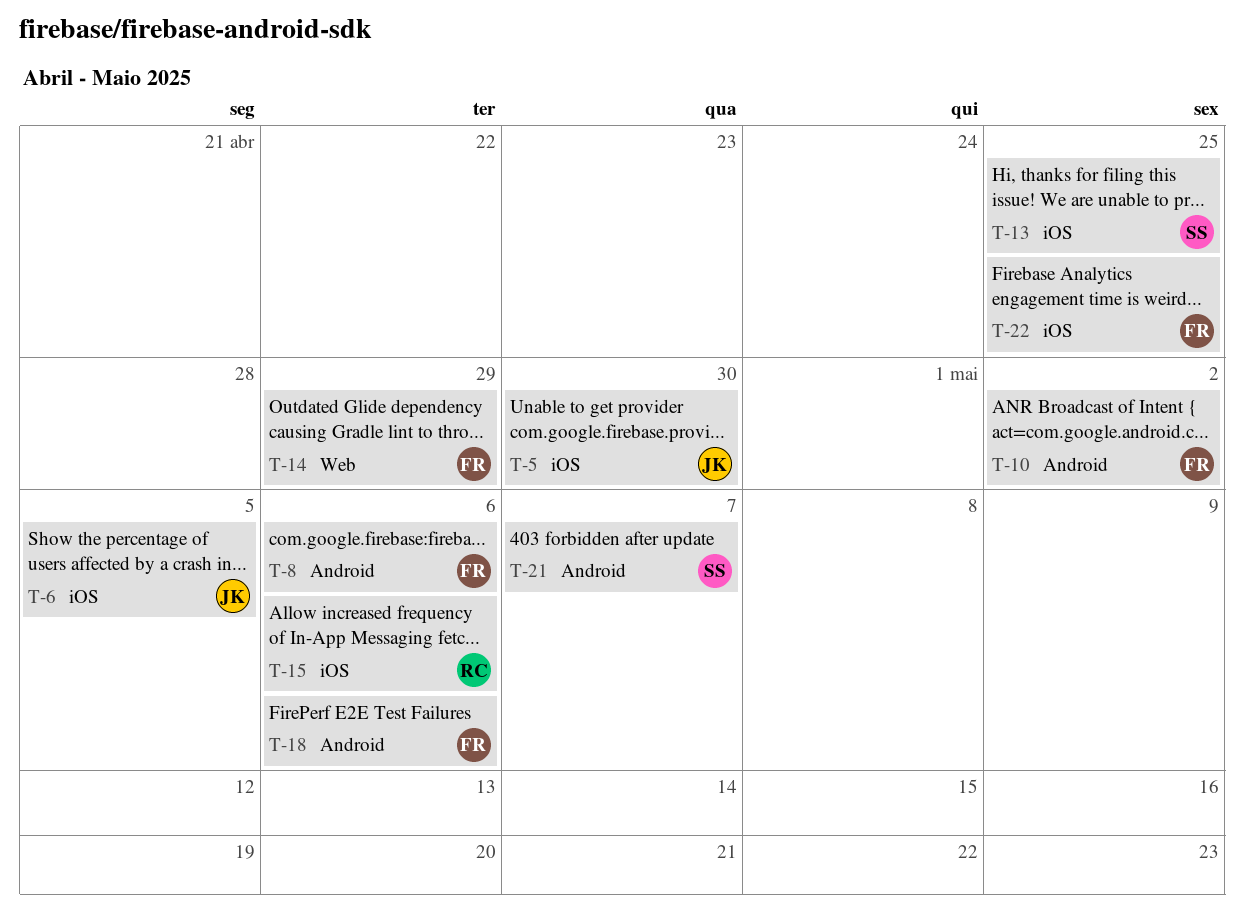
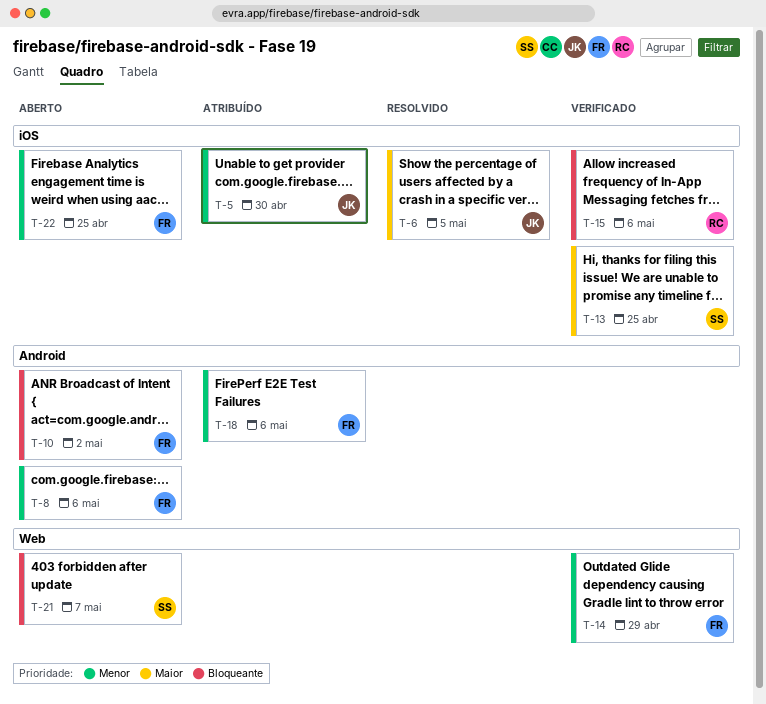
T-21, label: Android -> Web

